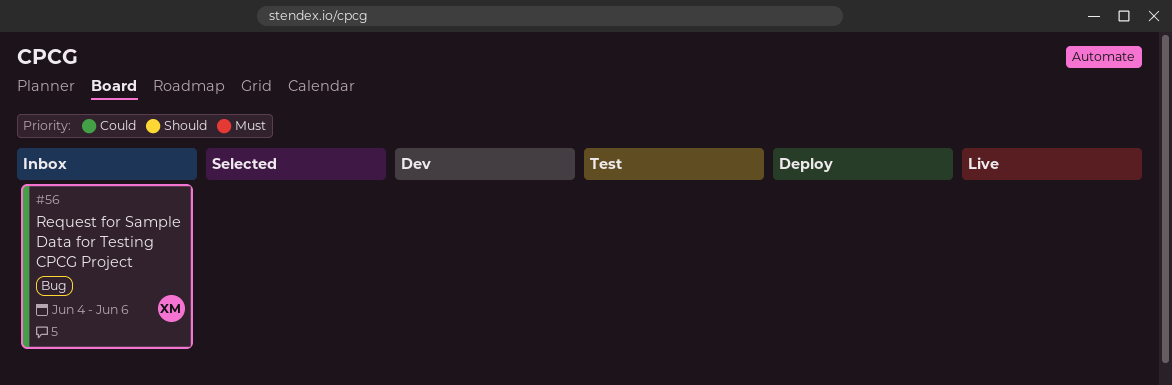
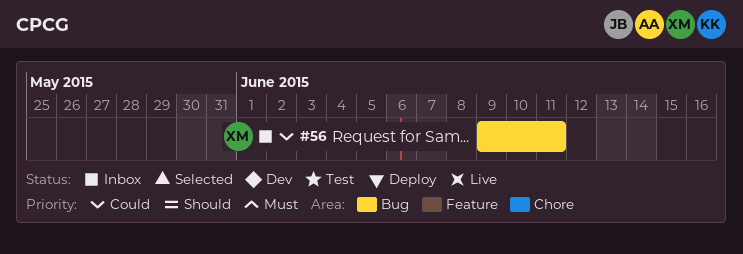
#56, start: Jun 4 -> Jun 9
#56, due: Jun 6 -> Jun 11

